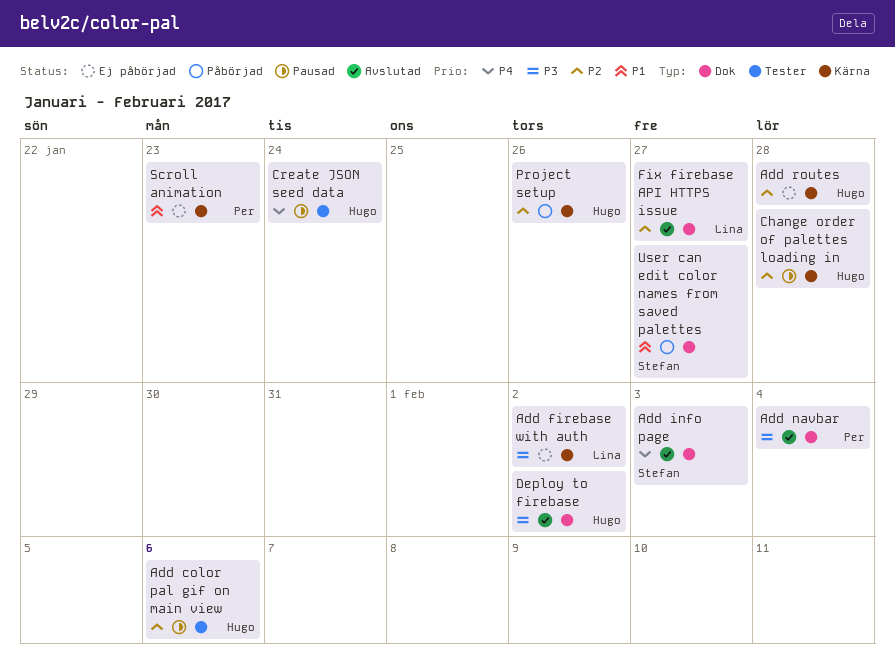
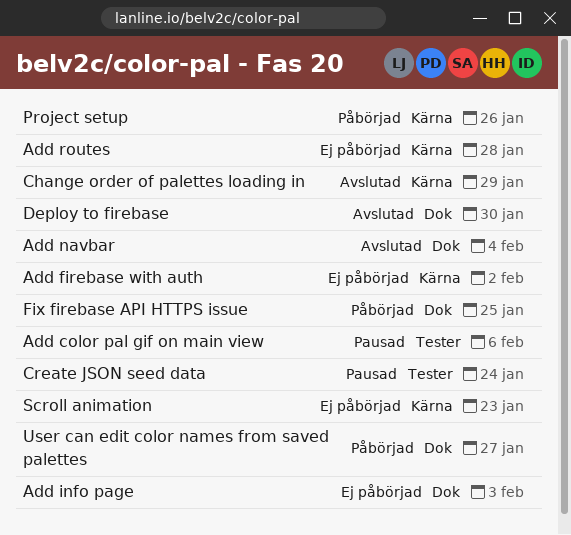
Add info page, status: Avslutad -> Ej påbörjad
Change order of palettes loading in, status: Pausad -> Avslutad
Change order of palettes loading in, due: Jan 28 -> Jan 29
Deploy to firebase, due: Feb 2 -> Jan 30
Fix firebase API HTTPS issue, status: Avslutad -> Påbörjad
Fix firebase API HTTPS issue, due: Jan 27 -> Jan 25

